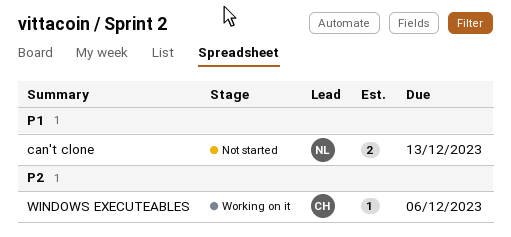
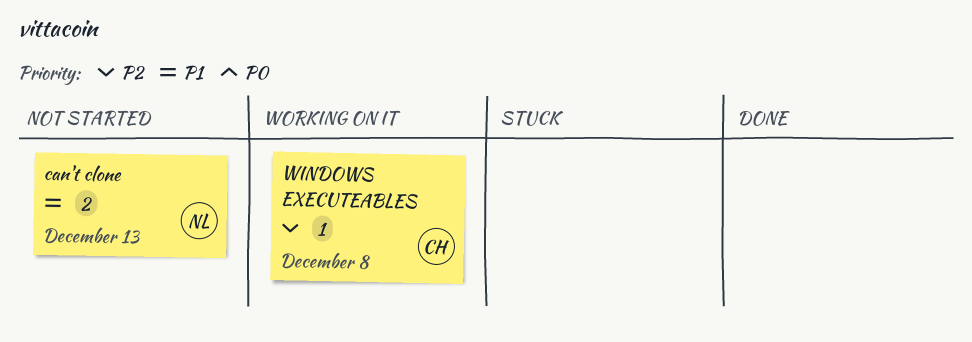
WINDOWS EXECUTEABLES, due: Dec 6 -> Dec 8

